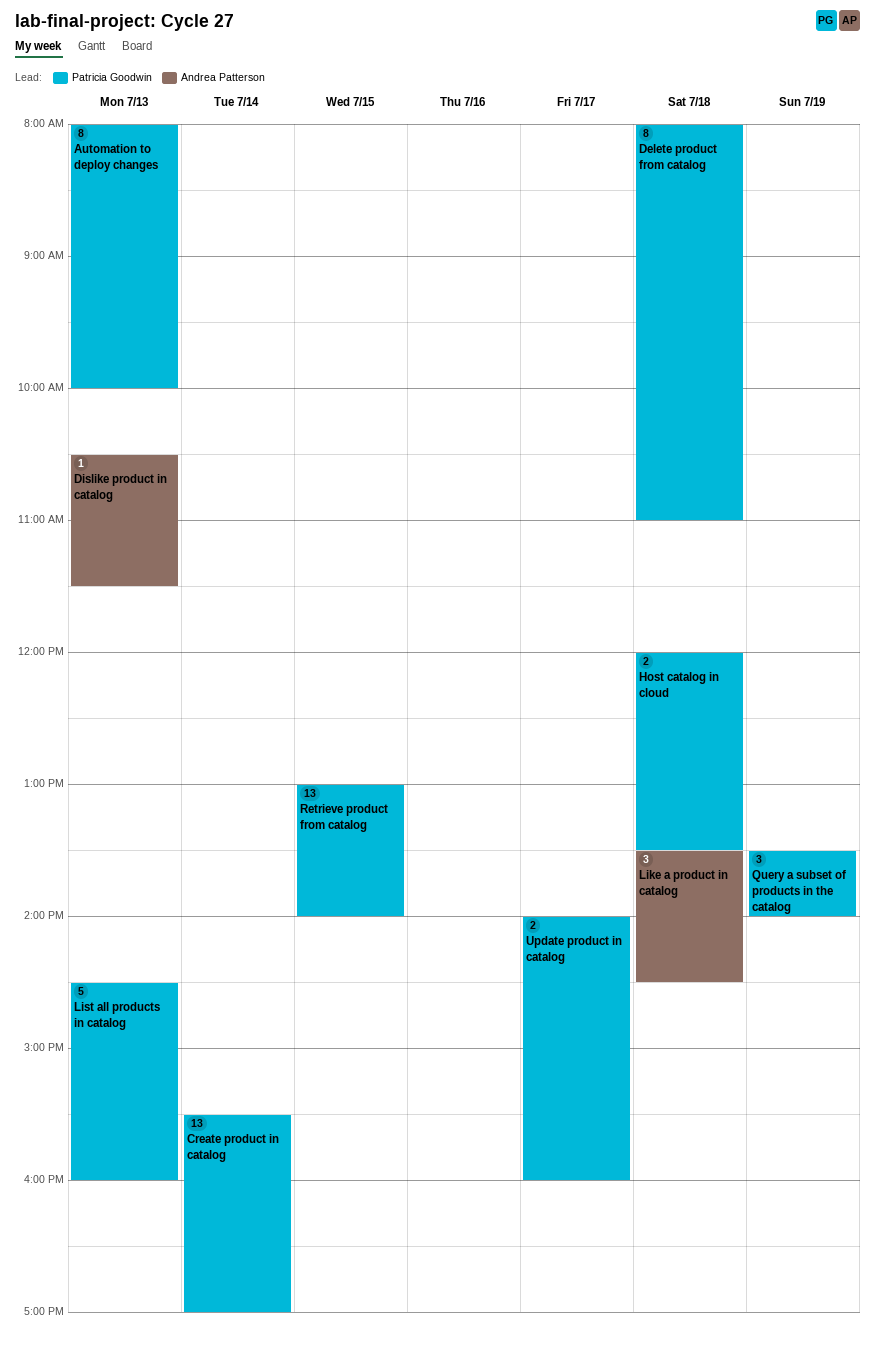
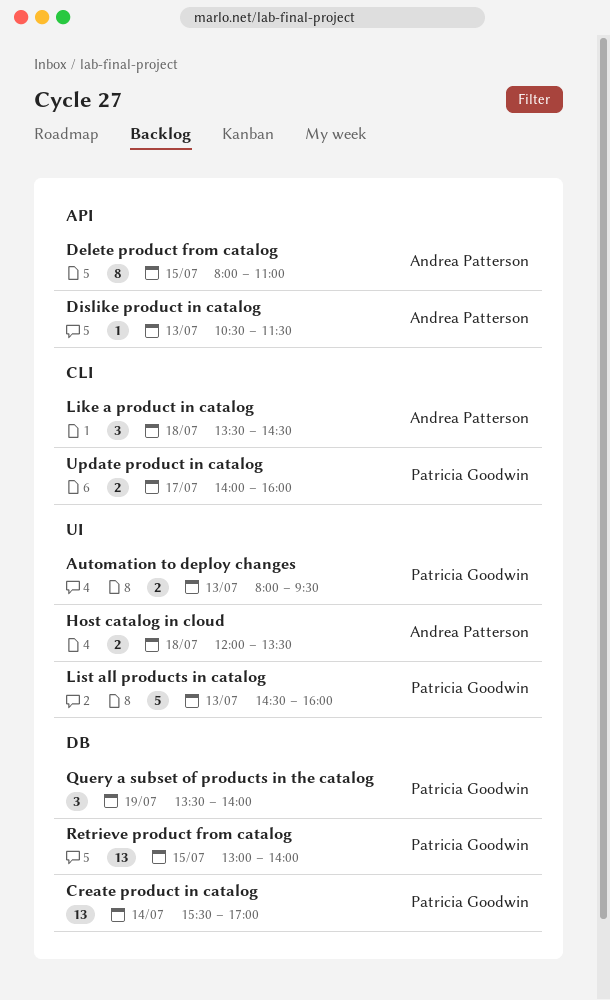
Automation to deploy changes, estimate: 8 -> 2
Automation to deploy changes, ends: 10:00 -> 09:30
Delete product from catalog, owner: Patricia Goodwin -> Andrea Patterson
Delete product from catalog, day: Jul 18 -> Jul 15
Host catalog in cloud, owner: Patricia Goodwin -> Andrea Patterson

